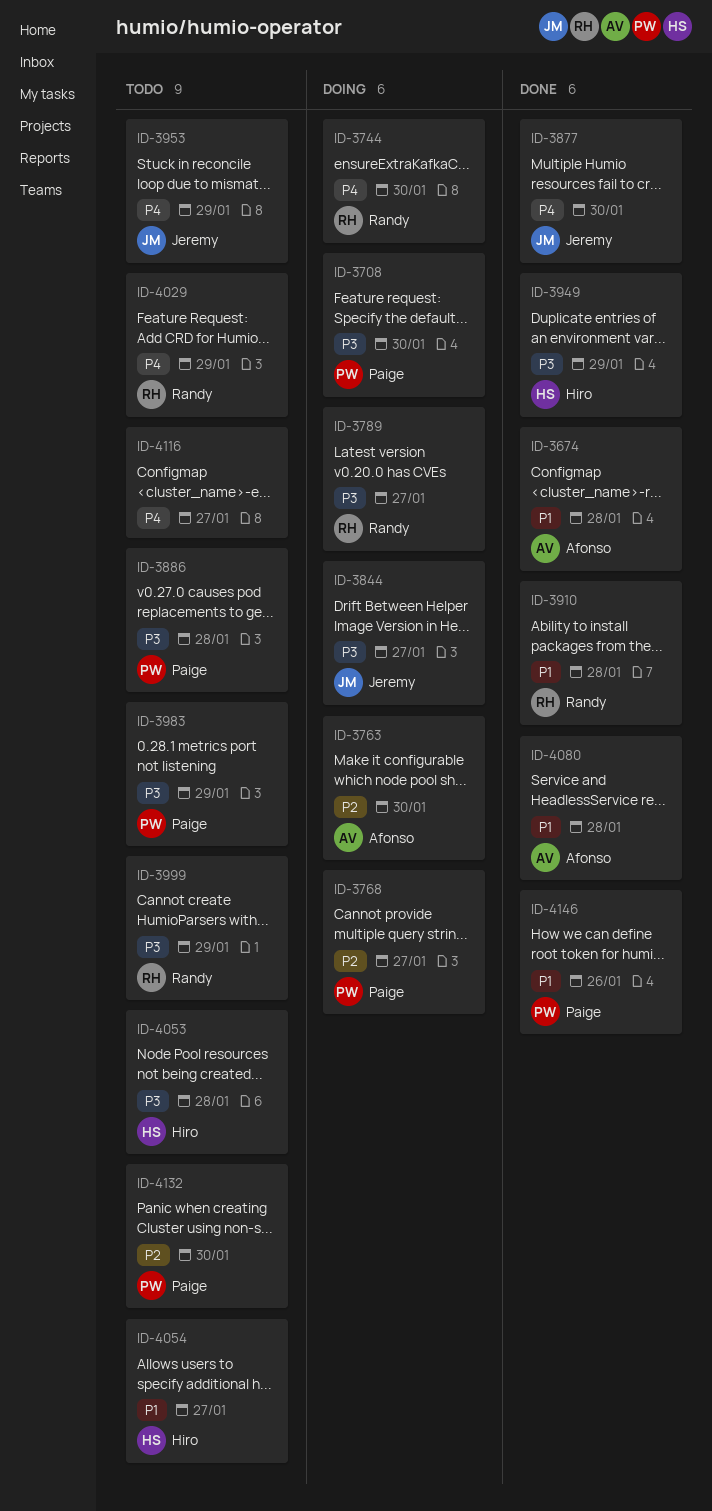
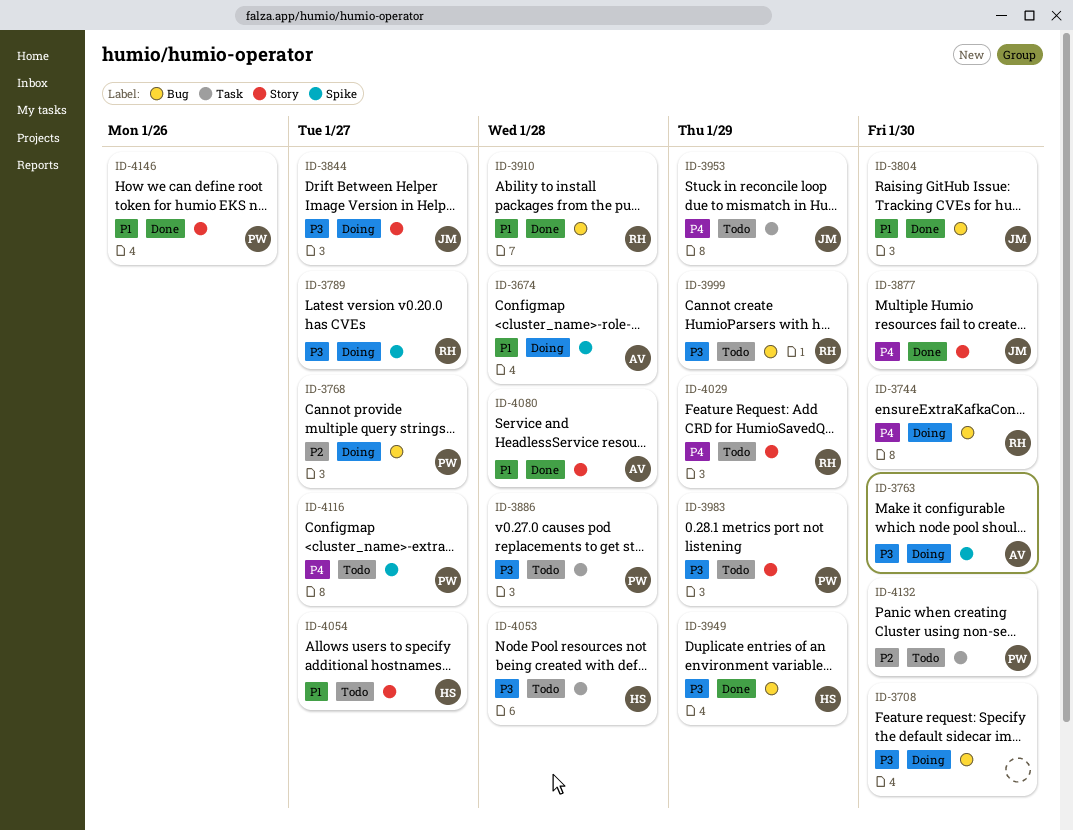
ID-3674, status: Done -> Doing
ID-3708, owner: Paige -> none
ID-3763, priority: P2 -> P3
ID-3804: none -> present
ID-4116, owner: none -> Paige

